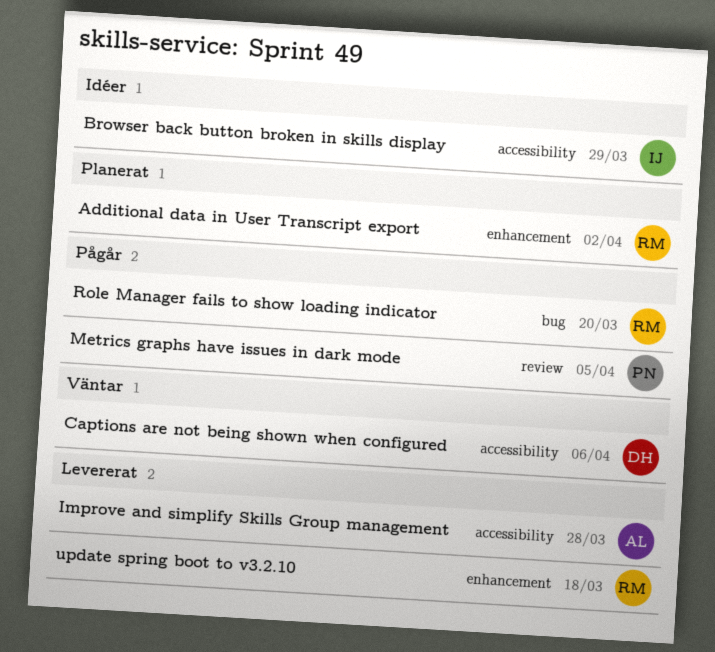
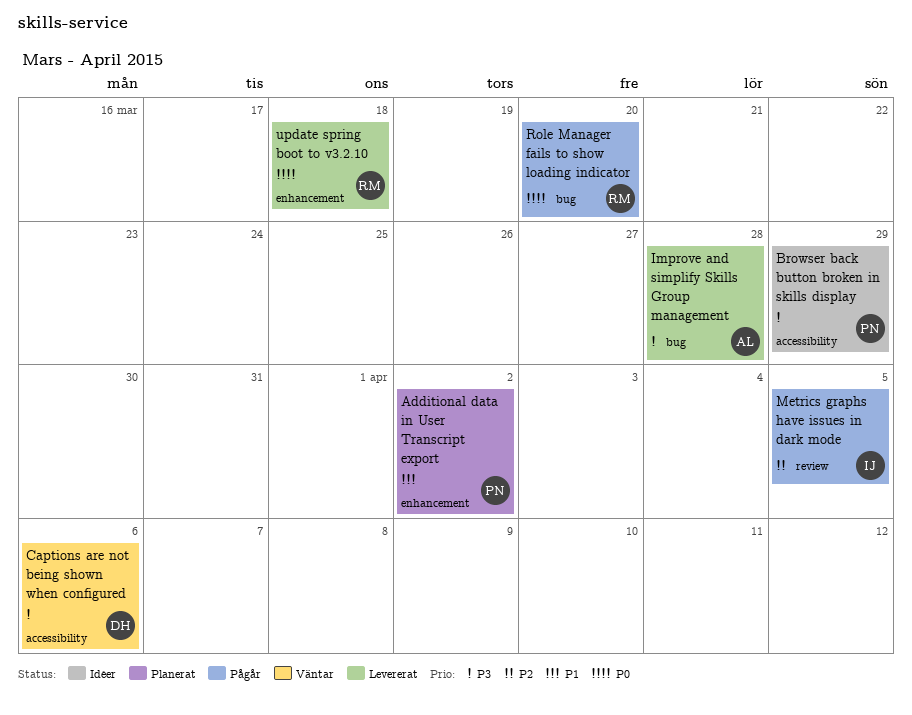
Additional data in User Transcript export, owner: RM -> PN
Browser back button broken in skills display, owner: IJ -> PN
Improve and simplify Skills Group management, label: accessibility -> bug
Metrics graphs have issues in dark mode, owner: PN -> IJ

